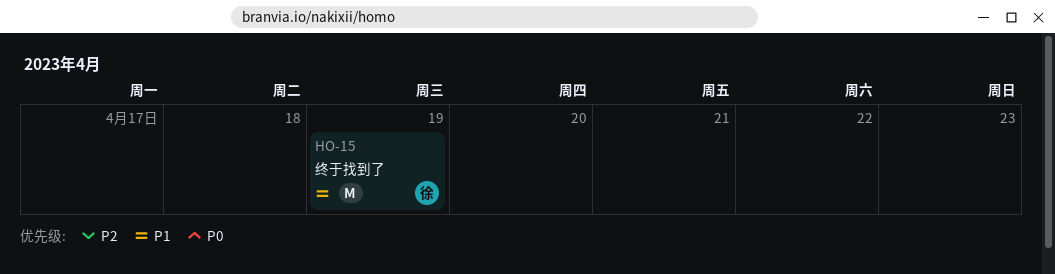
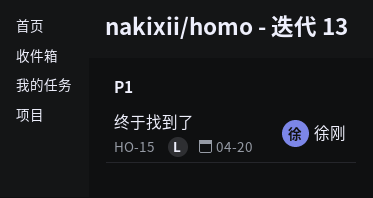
HO-15, estimate: M -> L
HO-15, due: Apr 19 -> Apr 20

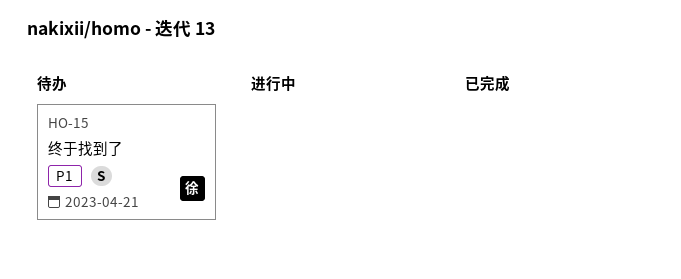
HO-15, estimate: L -> S
HO-15, due: Apr 20 -> Apr 21

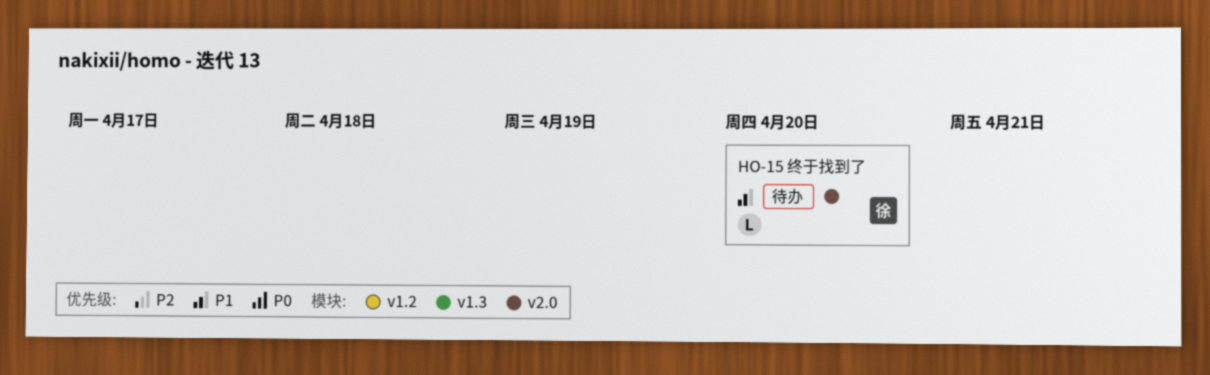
HO-15, estimate: S -> L
HO-15, due: Apr 21 -> Apr 20

